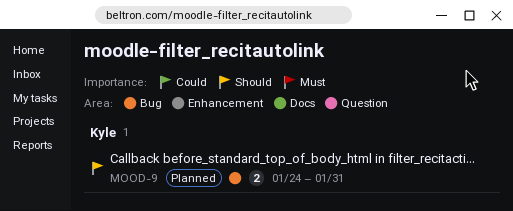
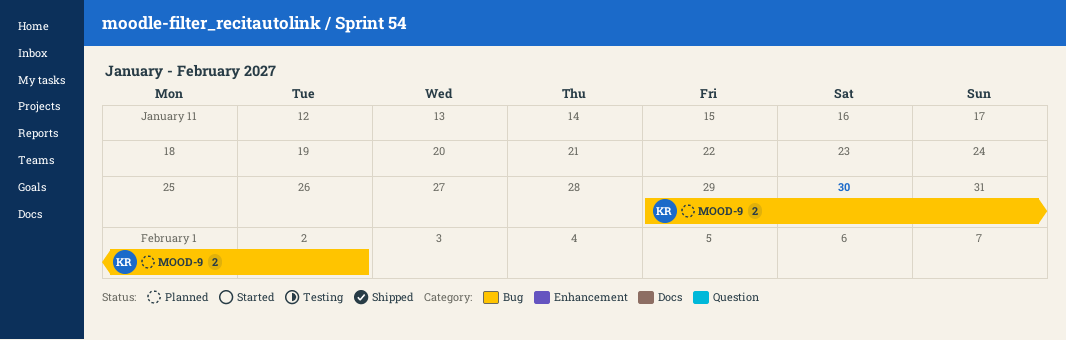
MOOD-9, start: Jan 24 -> Jan 29
MOOD-9, due: Jan 31 -> Feb 2

